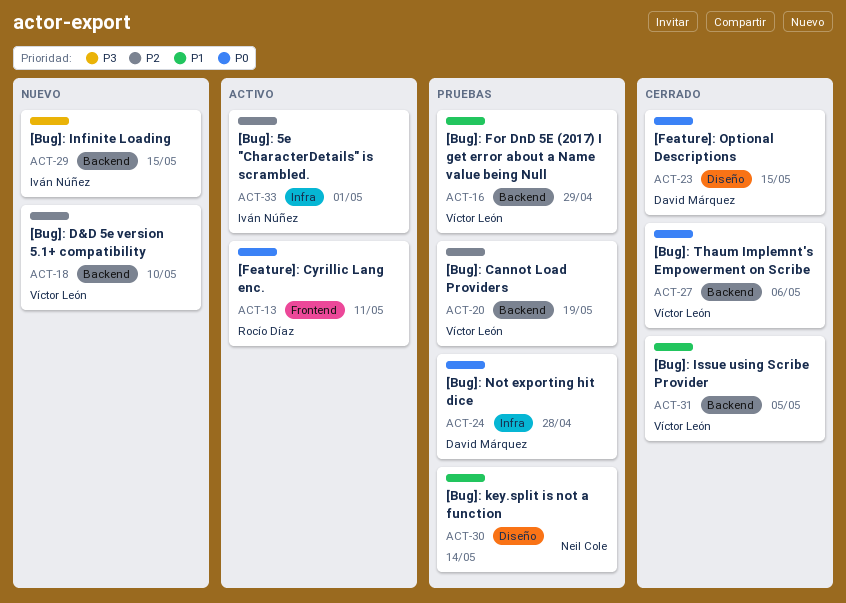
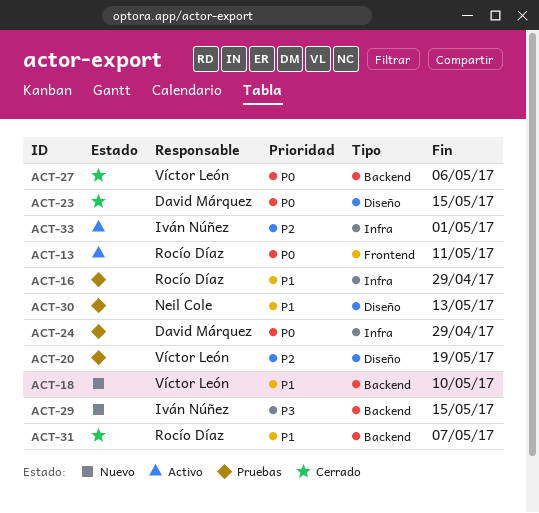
ACT-16, owner: Víctor León -> Rocío Díaz
ACT-16, label: Backend -> Infra
ACT-18, priority: P2 -> P1
ACT-20, label: Backend -> Diseño
ACT-24, due: Apr 28 -> Apr 29
ACT-30, due: May 14 -> May 13
ACT-31, owner: Víctor León -> Rocío Díaz
ACT-31, due: May 5 -> May 7

